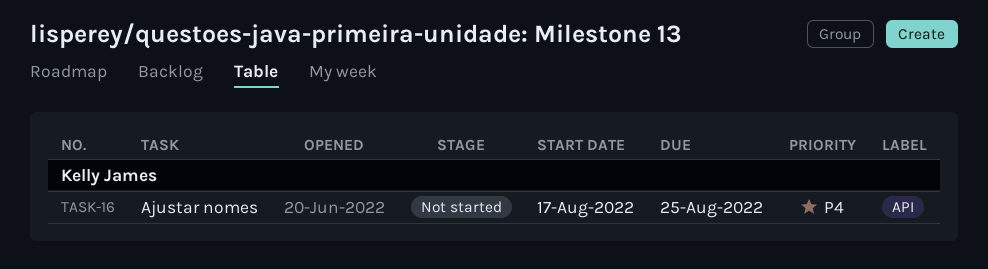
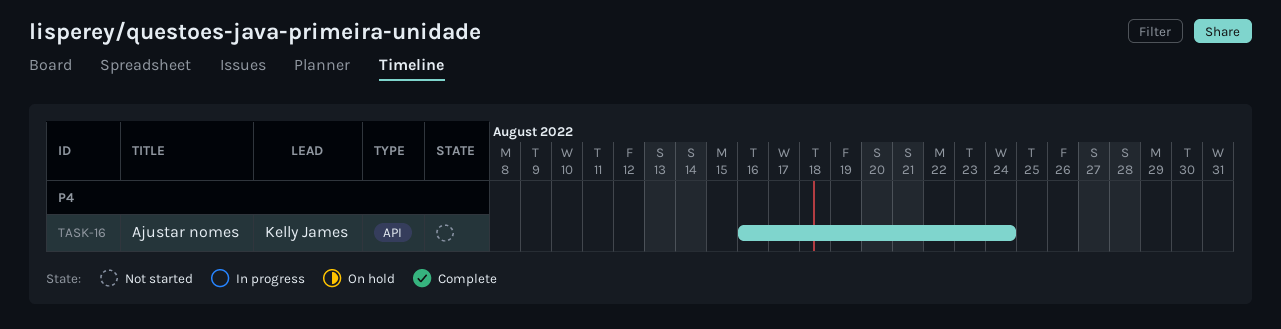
TASK-16, start: Aug 17 -> Aug 16
TASK-16, due: Aug 25 -> Aug 24

